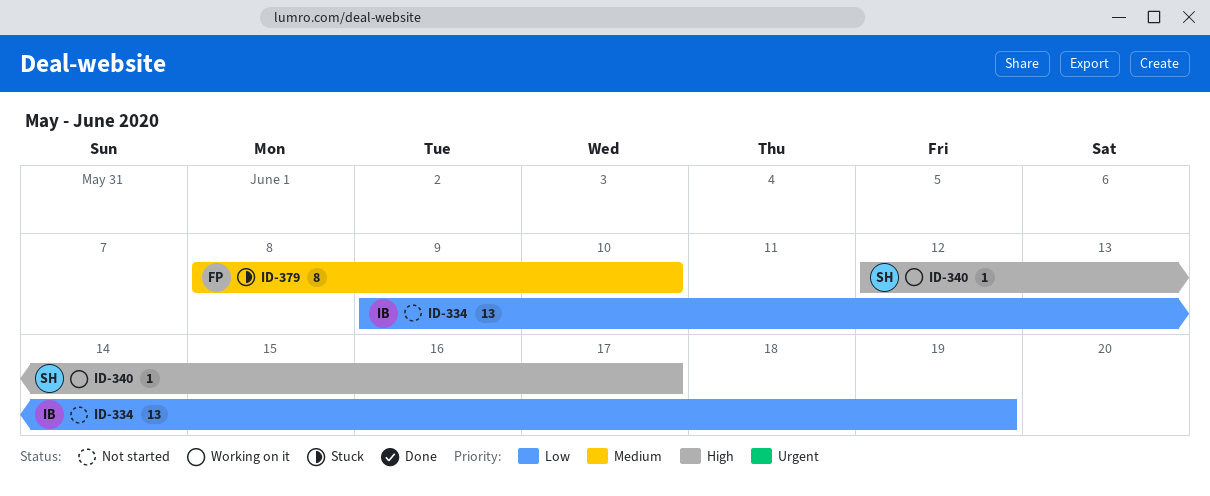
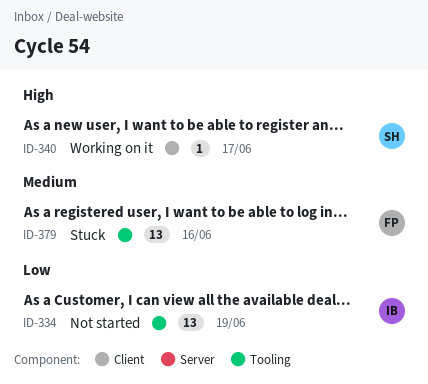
ID-379, estimate: 8 -> 13
ID-379, due: Jun 10 -> Jun 16

